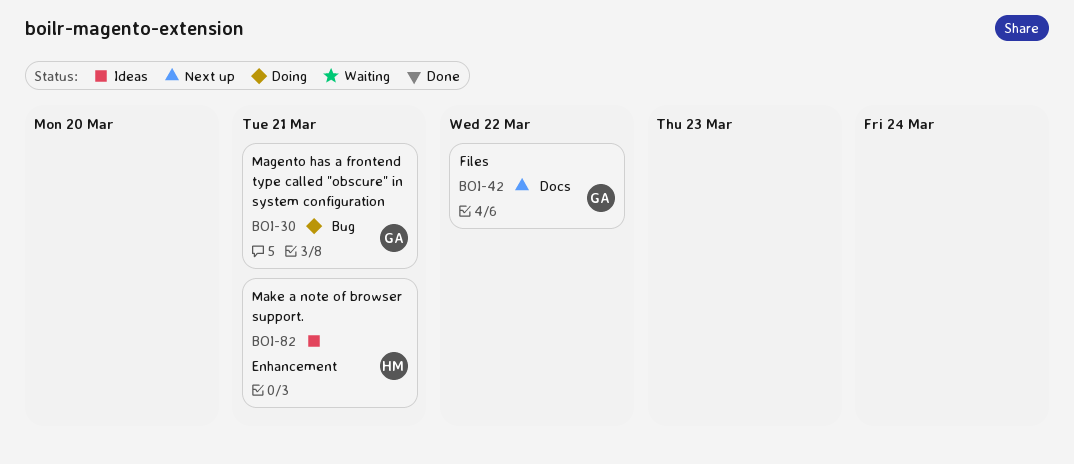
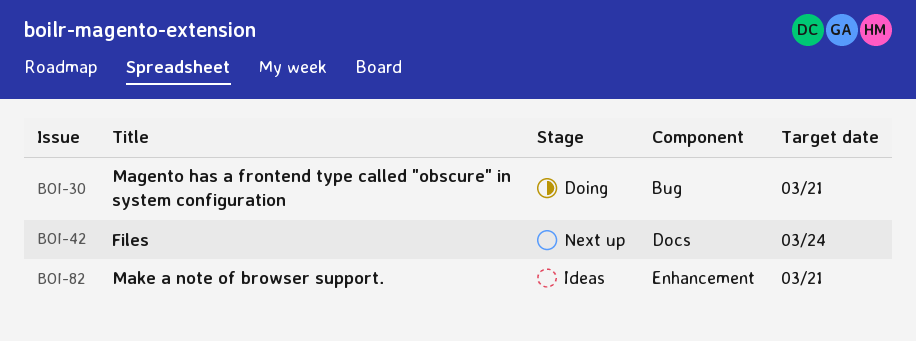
BOI-42, due: Mar 22 -> Mar 24

